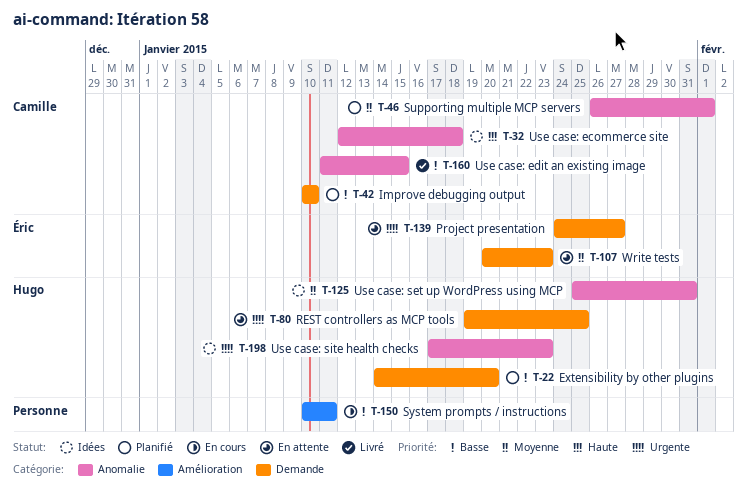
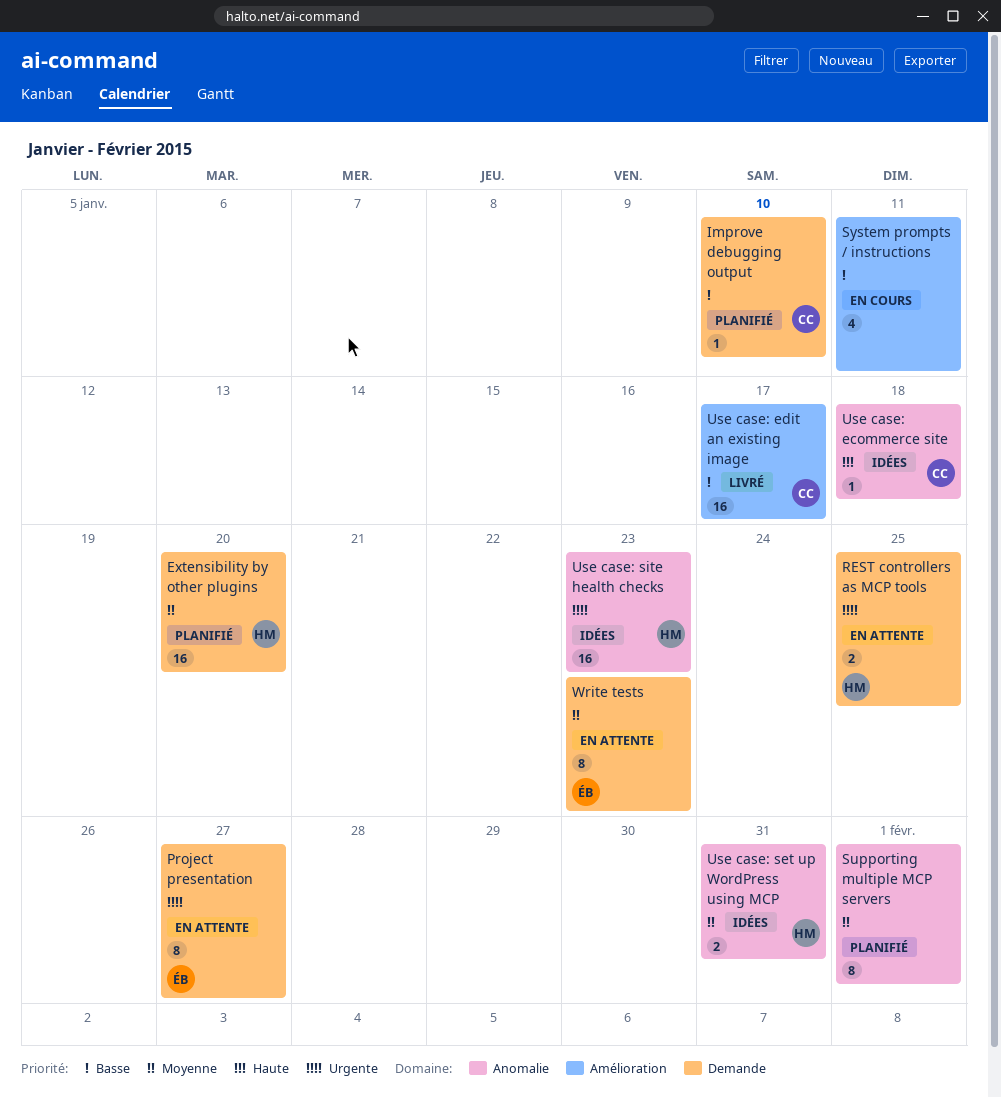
Extensibility by other plugins, priority: Basse -> Moyenne
Supporting multiple MCP servers, owner: Camille -> none
Use case: edit an existing image, label: Anomalie -> Amélioration
Use case: edit an existing image, due: Jan 15 -> Jan 17

